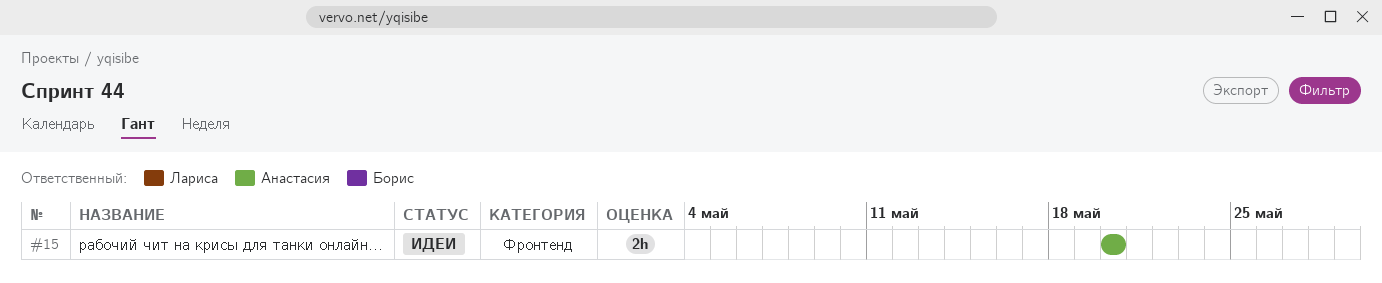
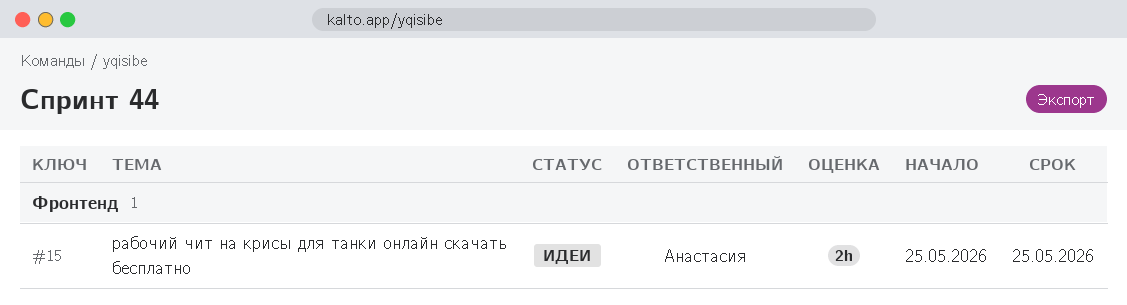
#15, start: May 20 -> May 25
#15, due: May 20 -> May 25

